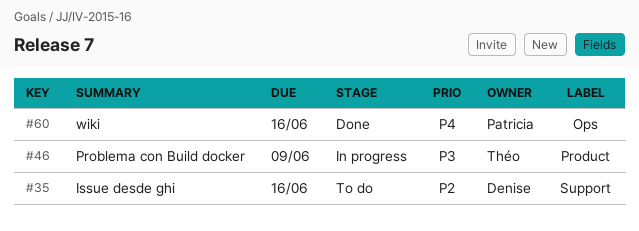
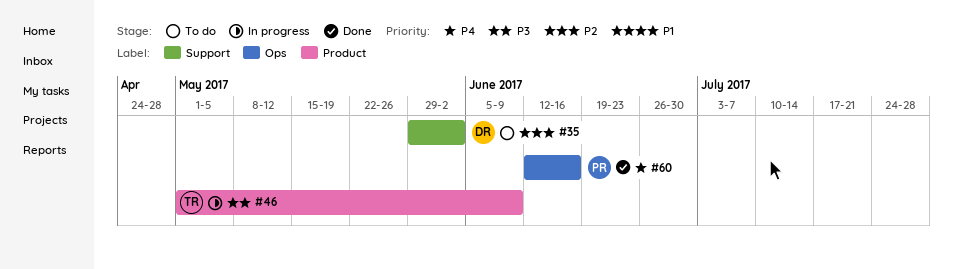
#35, due: Jun 16 -> Jun 2

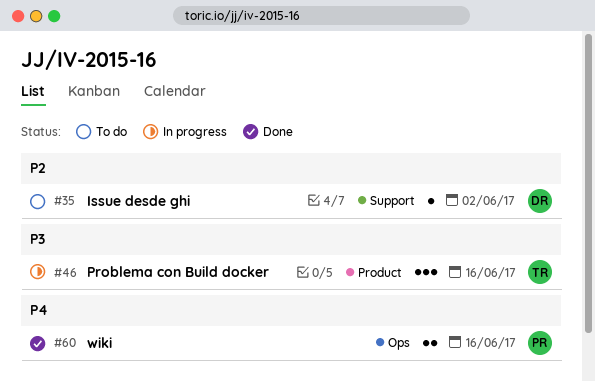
#46, due: Jun 9 -> Jun 16

